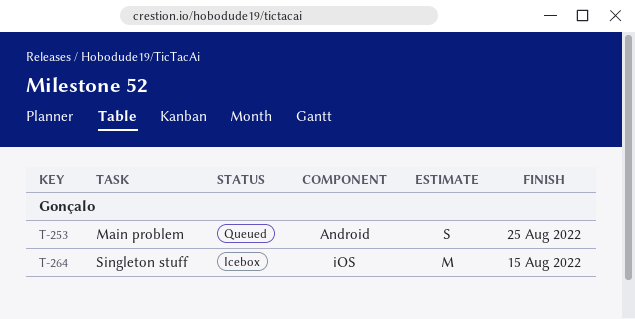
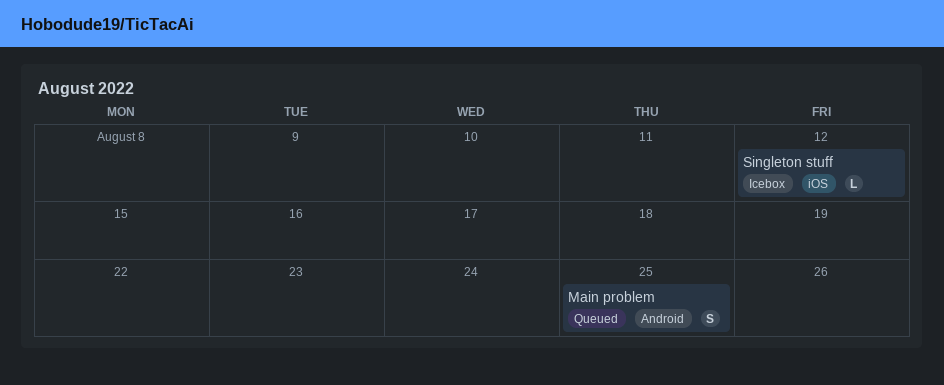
Singleton stuff, estimate: M -> L
Singleton stuff, due: Aug 15 -> Aug 12

